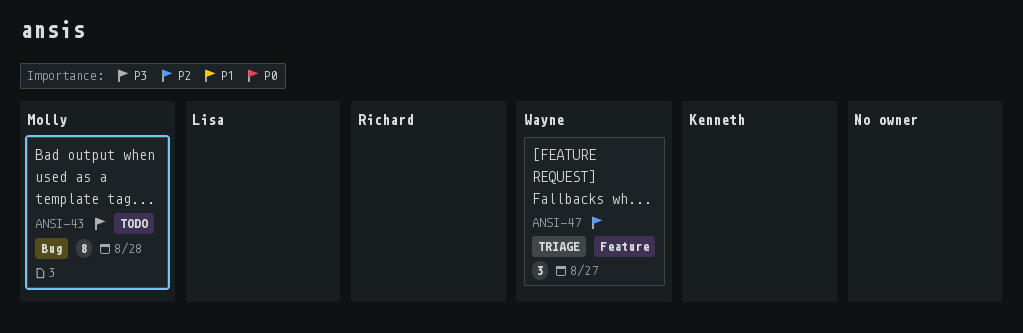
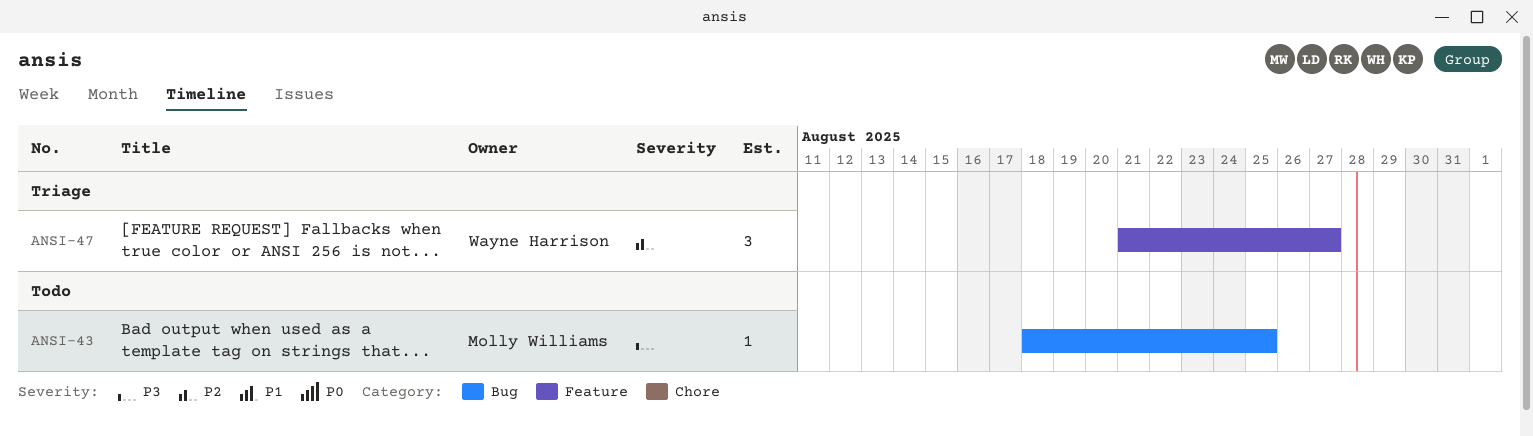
ANSI-43, estimate: 8 -> 1
ANSI-43, due: Aug 28 -> Aug 25

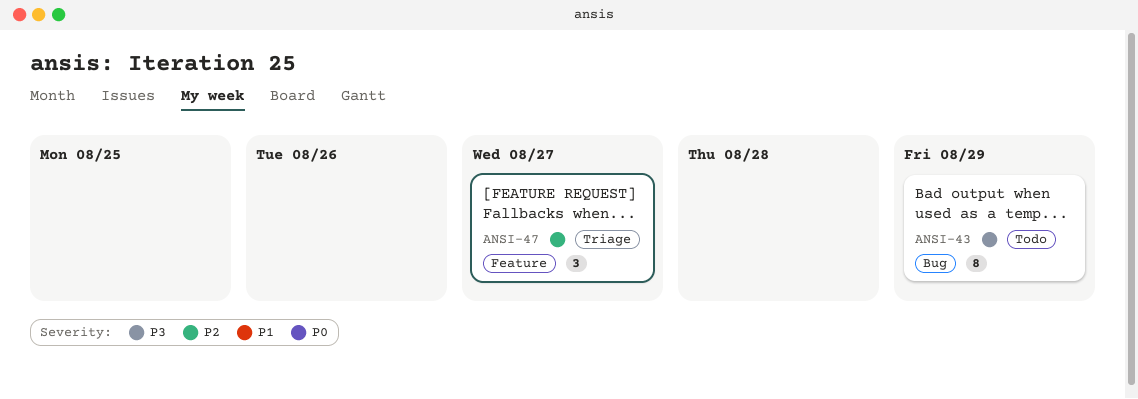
ANSI-43, estimate: 1 -> 8
ANSI-43, due: Aug 25 -> Aug 29

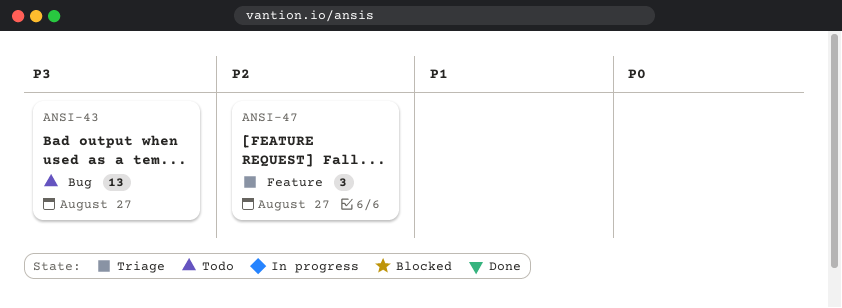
ANSI-43, estimate: 8 -> 13
ANSI-43, due: Aug 29 -> Aug 27

